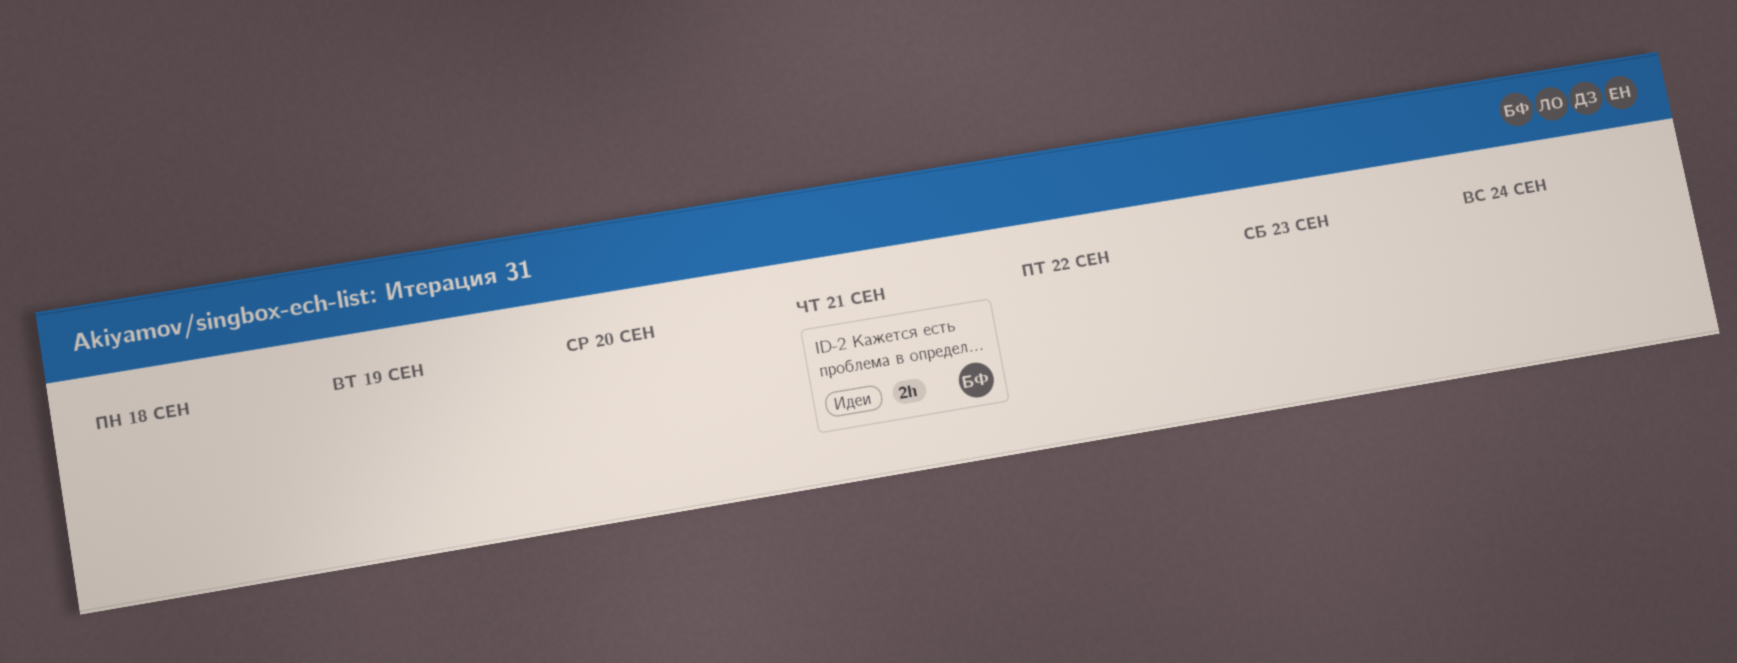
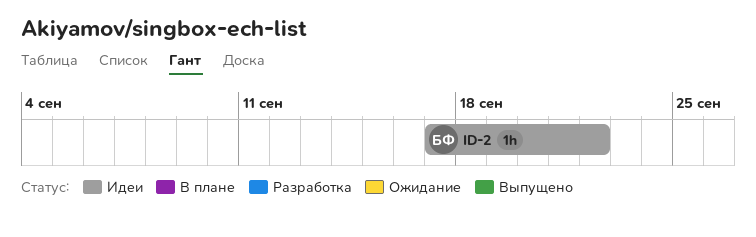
ID-2, estimate: 2h -> 1h
ID-2, due: Sep 21 -> Sep 22

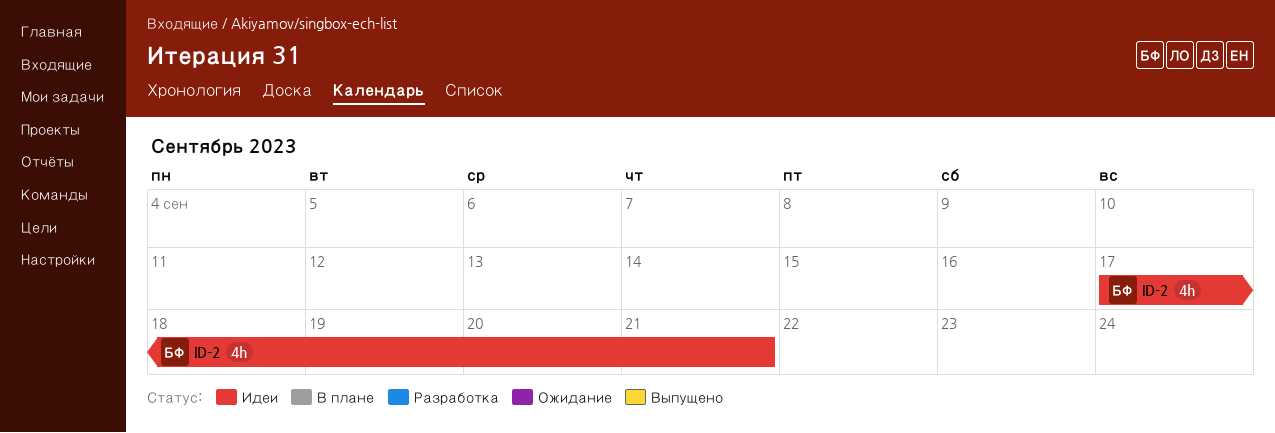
ID-2, estimate: 1h -> 4h
ID-2, due: Sep 22 -> Sep 21

